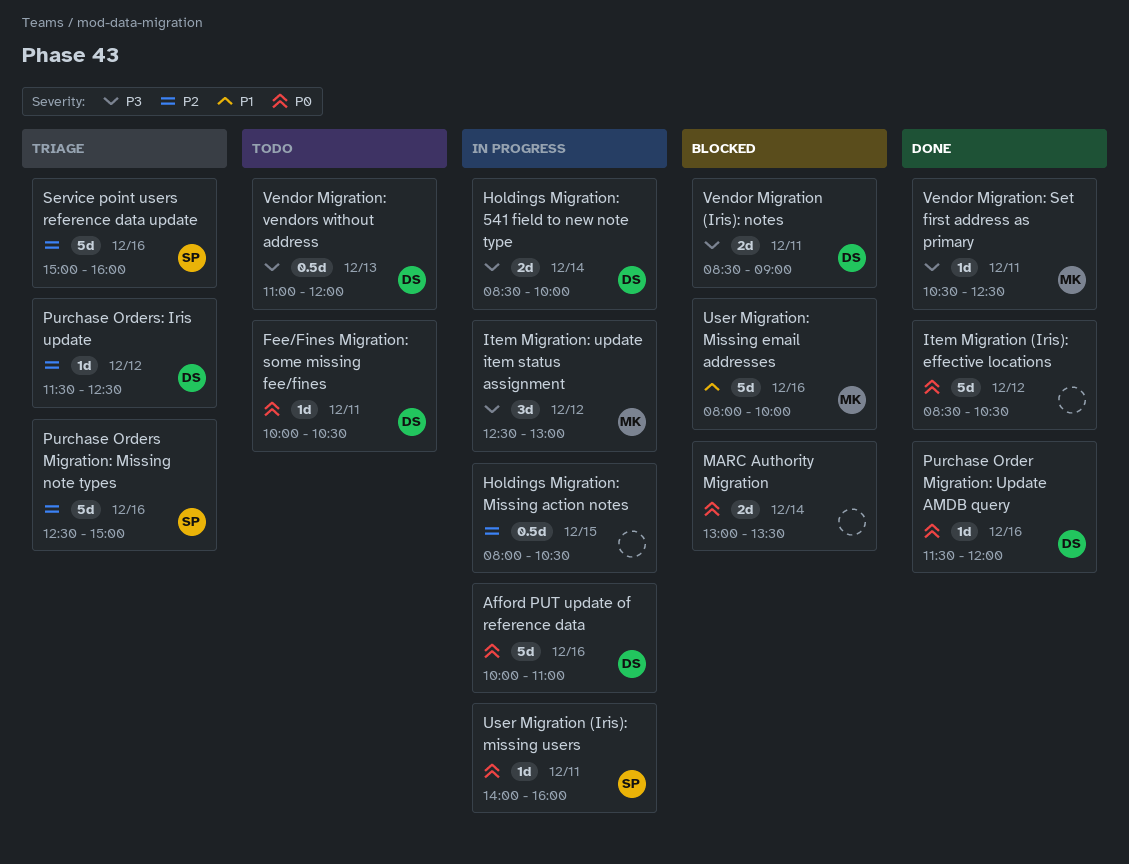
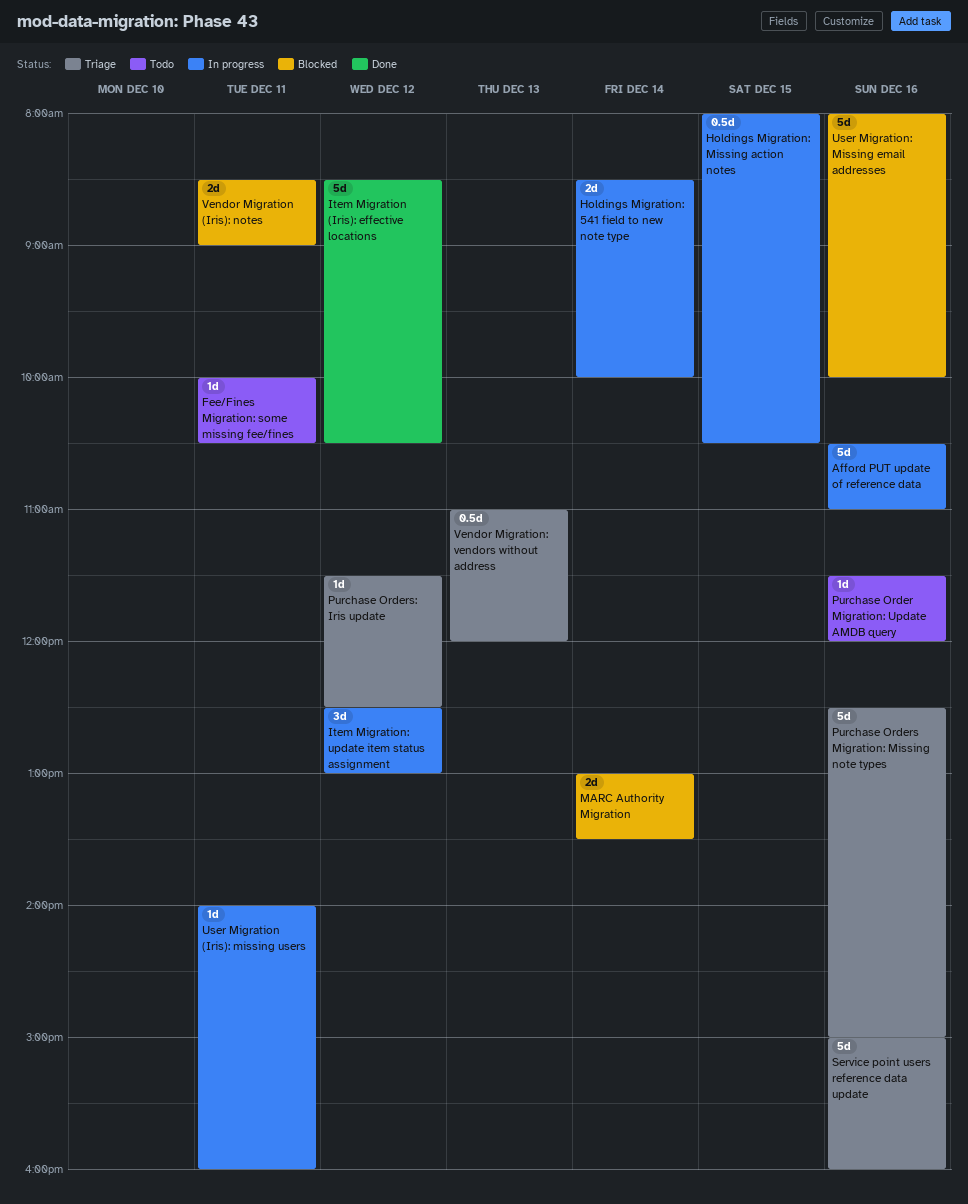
Afford PUT update of reference data, begins: 10:00 -> 10:30
Purchase Order Migration: Update AMDB query, status: Done -> Todo
Vendor Migration: Set first address as primary: present -> none
Vendor Migration: vendors without address, status: Todo -> Triage

